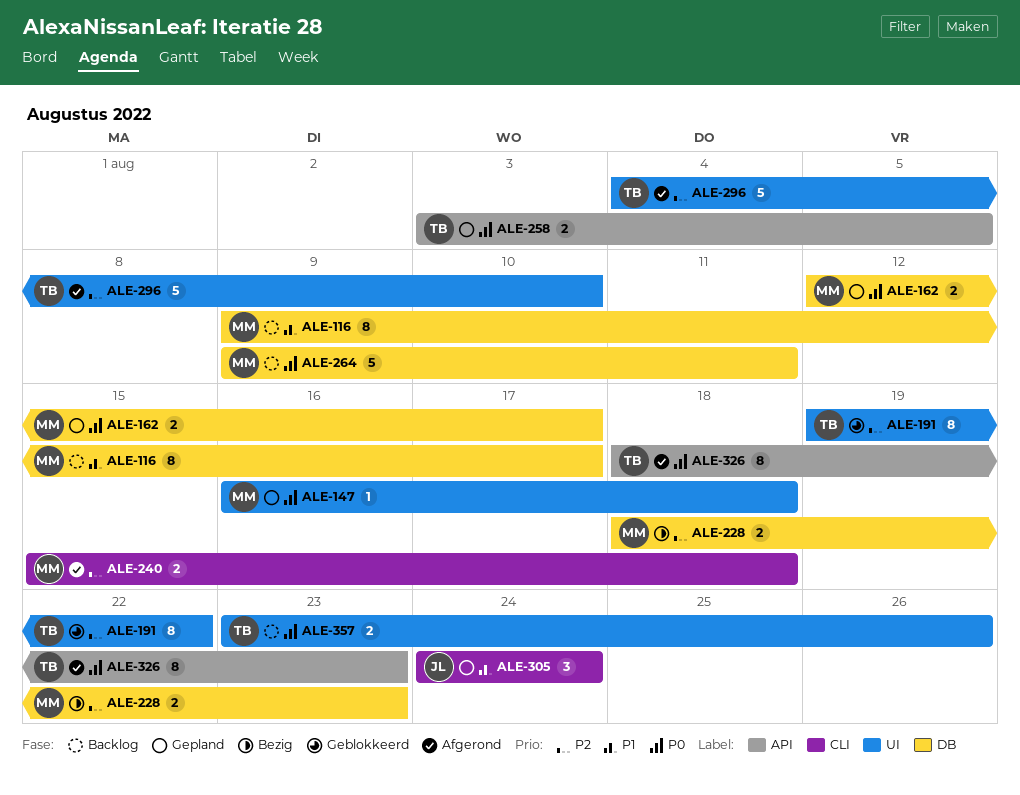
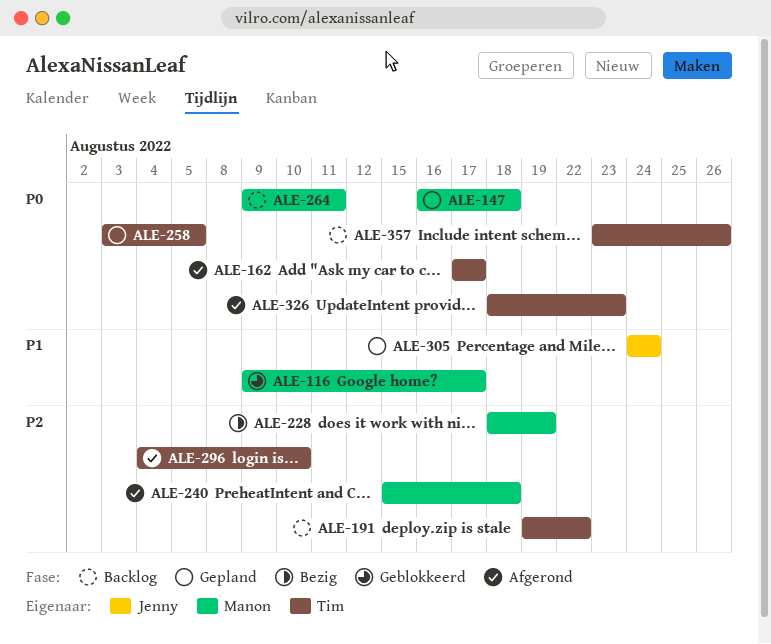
ALE-116, status: Backlog -> Geblokkeerd
ALE-162, status: Gepland -> Afgerond
ALE-162, owner: Manon -> Tim
ALE-162, start: Aug 12 -> Aug 17
ALE-191, status: Geblokkeerd -> Backlog
ALE-228, due: Aug 23 -> Aug 19

